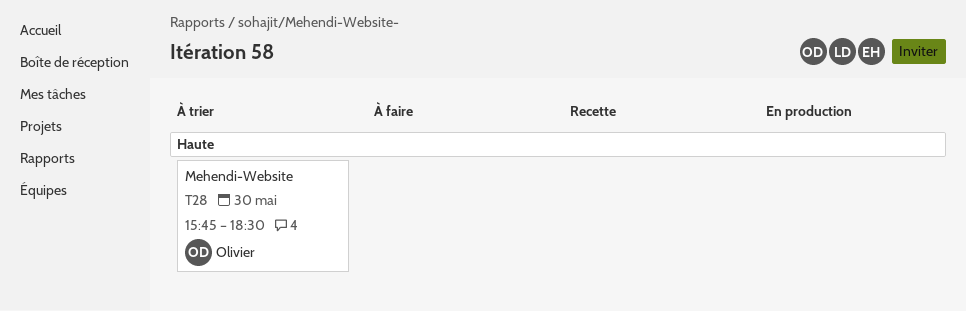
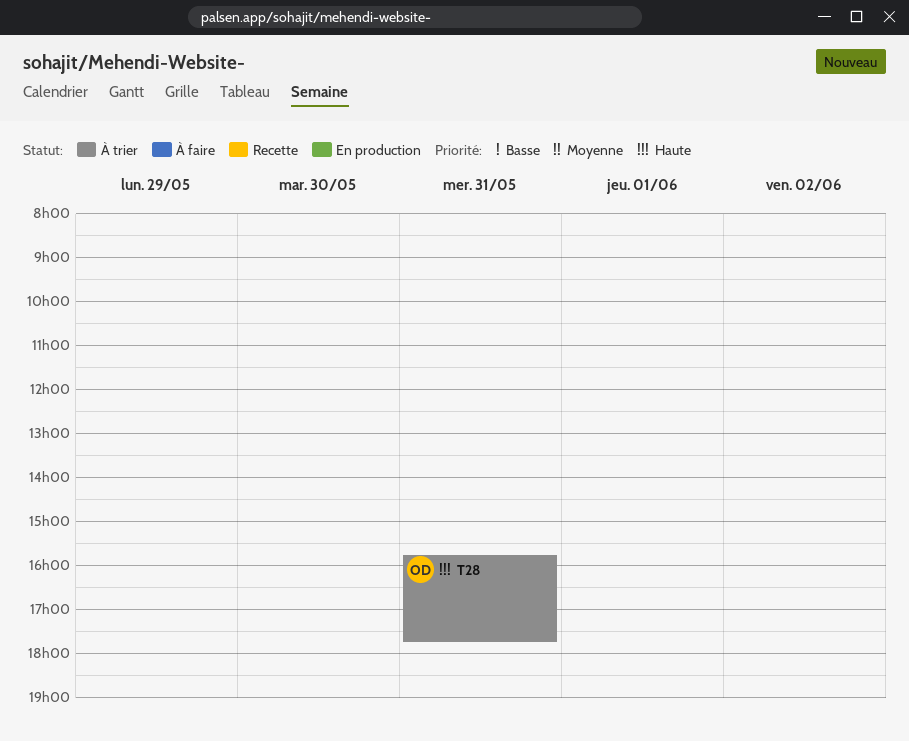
T28, day: May 30 -> May 31
T28, ends: 18:30 -> 17:45

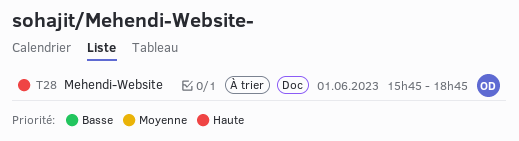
T28, day: May 31 -> Jun 1
T28, ends: 17:45 -> 18:45

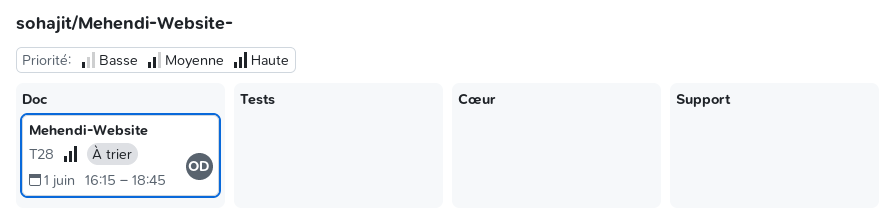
T28, begins: 15:45 -> 16:15

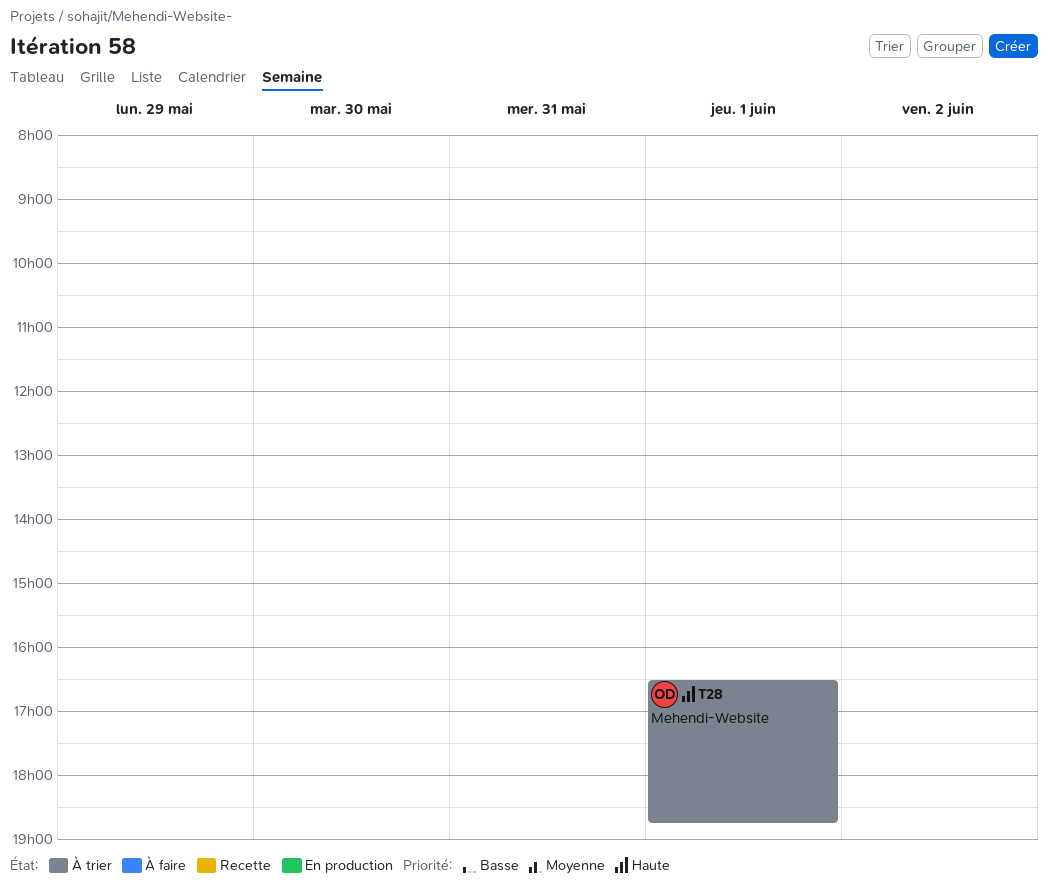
T28, begins: 16:15 -> 16:30

